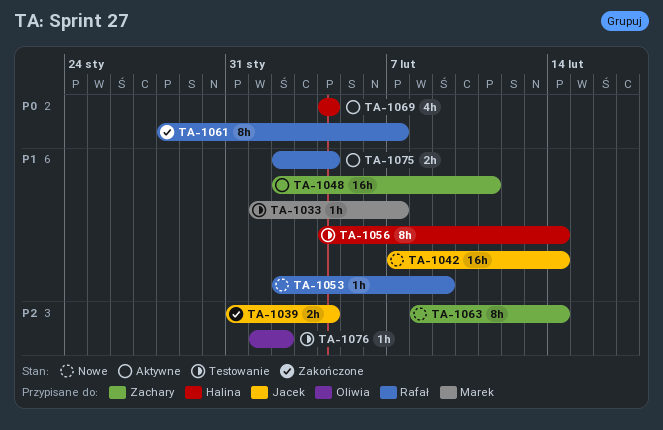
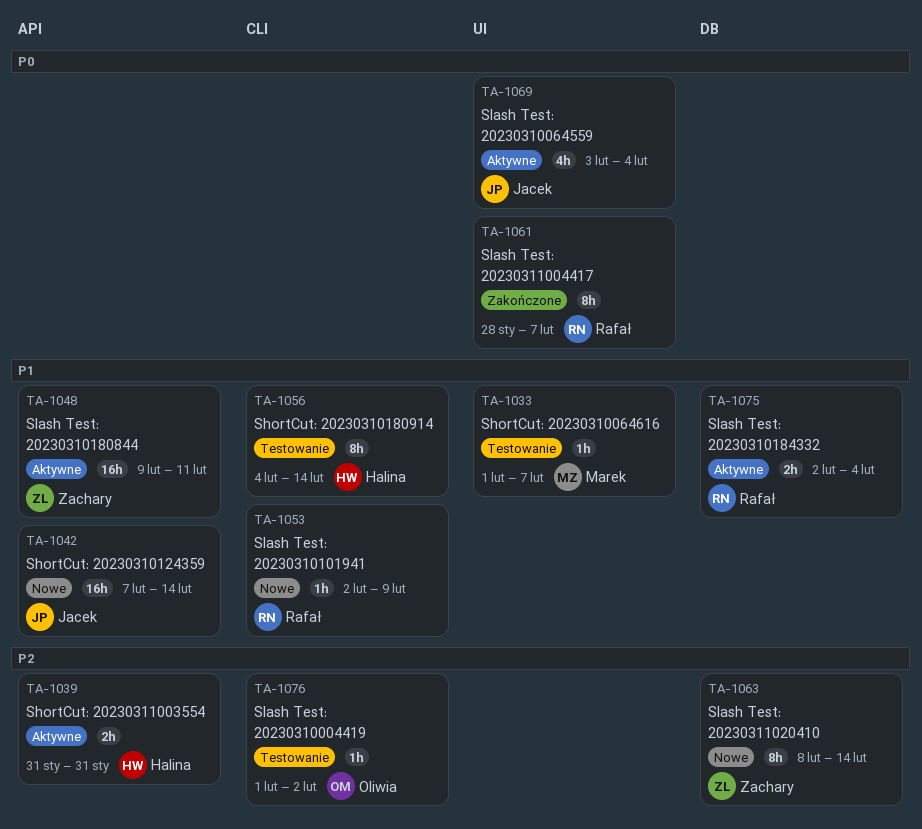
TA-1039, status: Zakończone -> Aktywne
TA-1039, owner: Jacek -> Halina
TA-1039, due: Feb 4 -> Jan 31
TA-1048, start: Feb 2 -> Feb 9
TA-1069, owner: Halina -> Jacek
TA-1069, start: Feb 4 -> Feb 3

